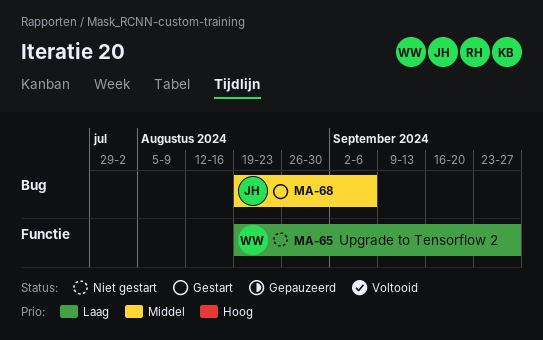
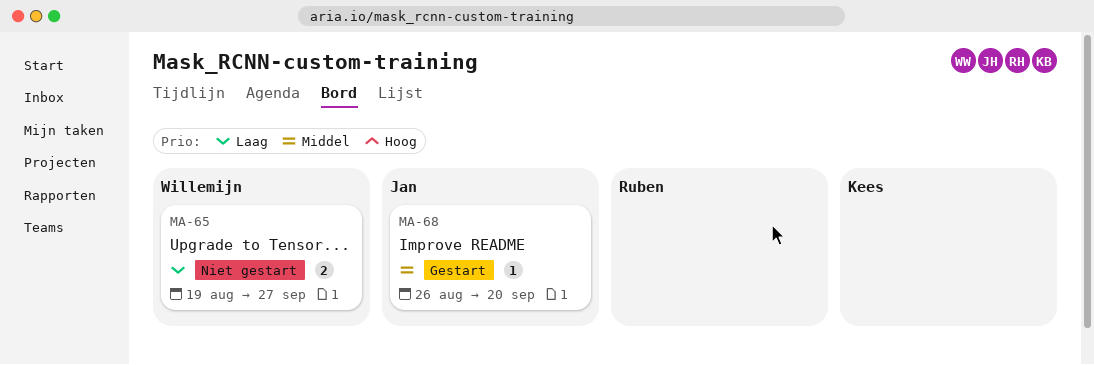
MA-68, start: Aug 19 -> Aug 26
MA-68, due: Sep 6 -> Sep 20

